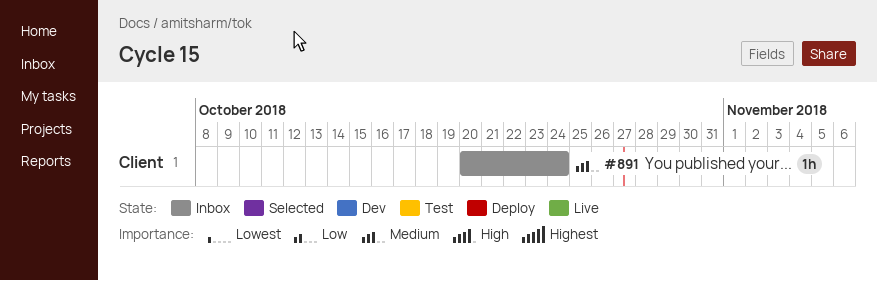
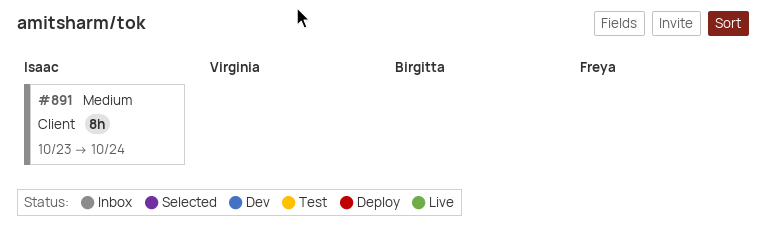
#891, estimate: 1h -> 8h
#891, start: Oct 20 -> Oct 23

